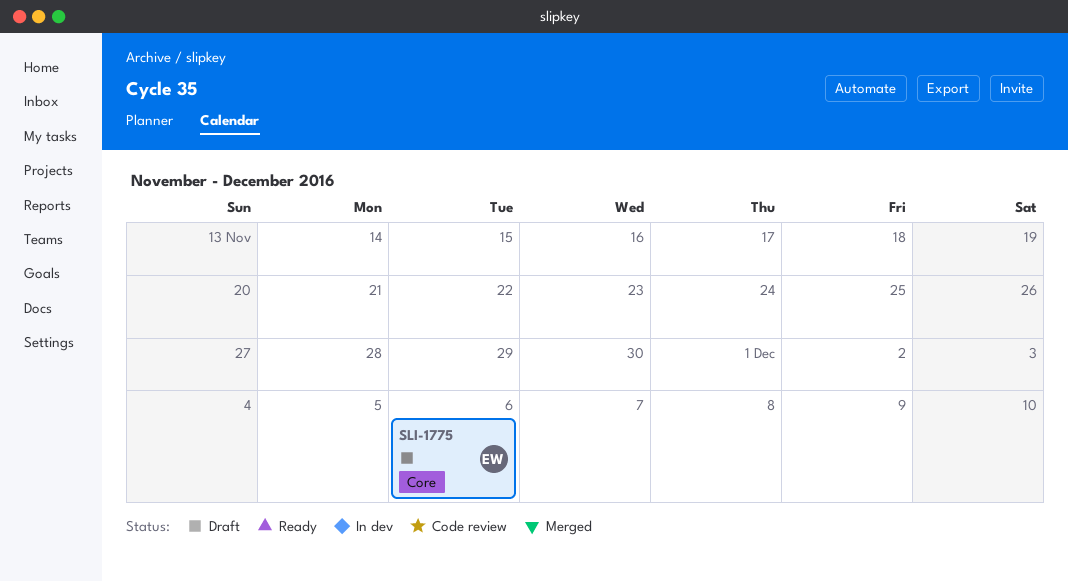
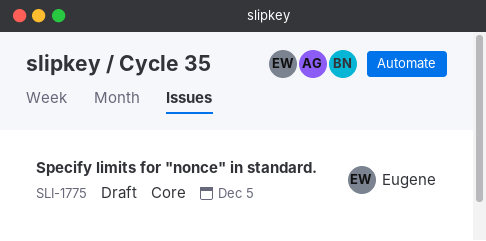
SLI-1775, due: Dec 6 -> Dec 5

